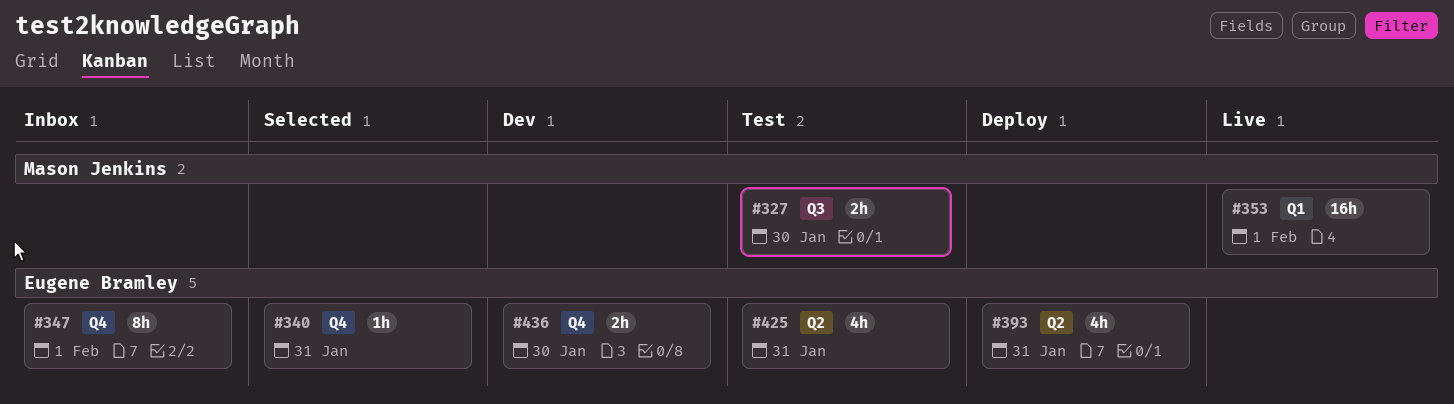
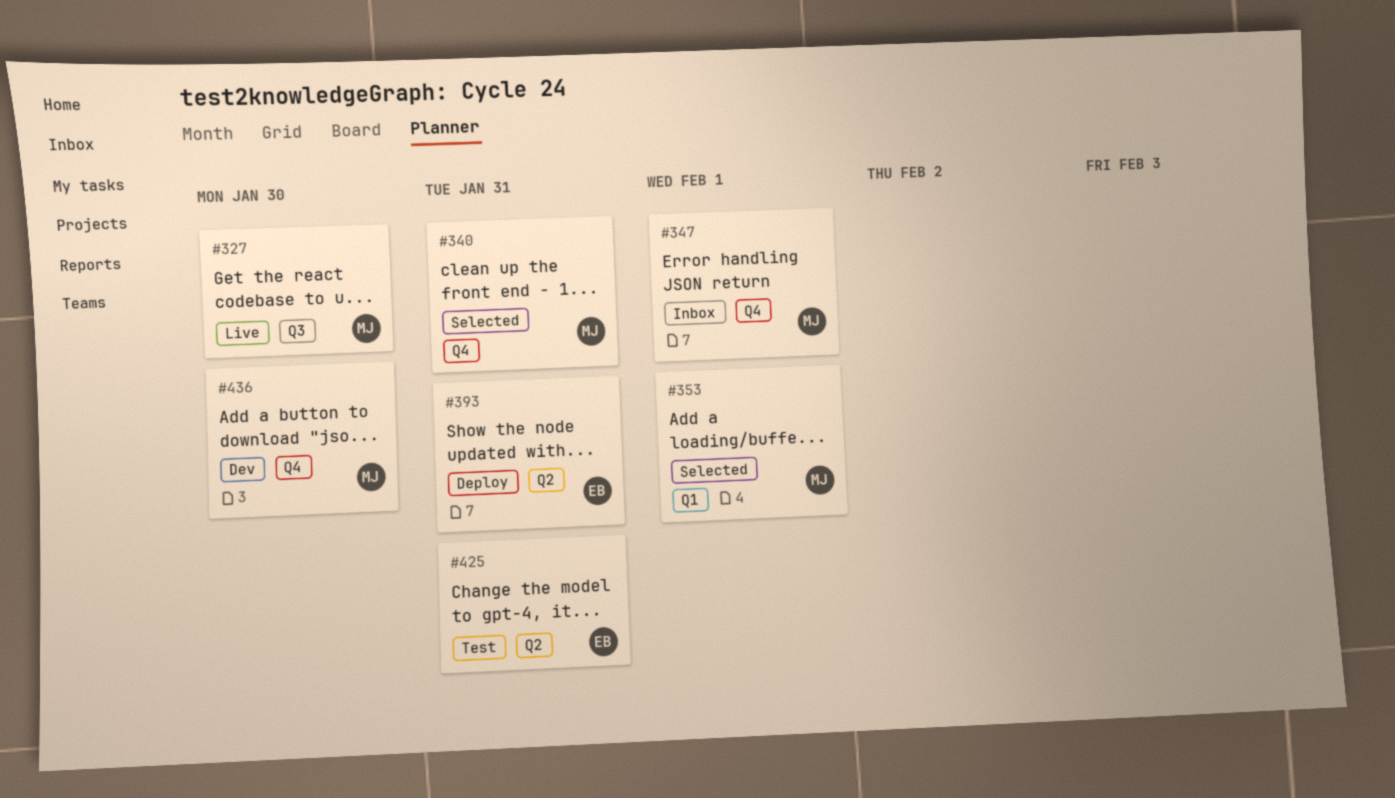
#327, status: Test -> Live
#340, owner: Eugene Bramley -> Mason Jenkins
#347, owner: Eugene Bramley -> Mason Jenkins
#353, status: Live -> Selected
#436, owner: Eugene Bramley -> Mason Jenkins

